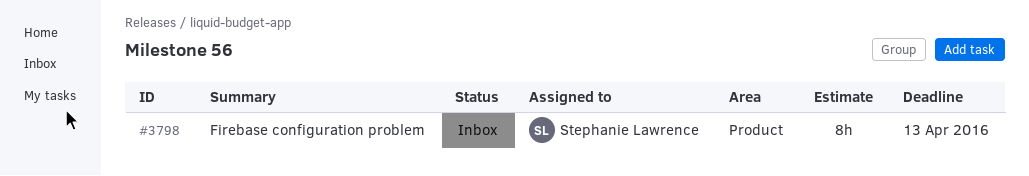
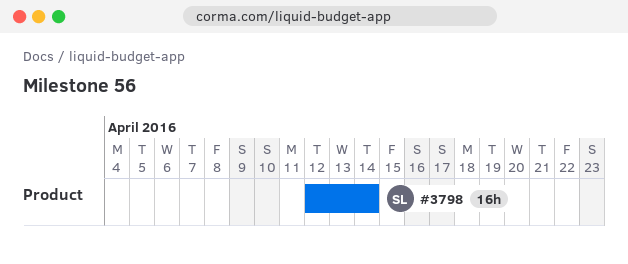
#3798, estimate: 8h -> 16h
#3798, due: Apr 13 -> Apr 14

